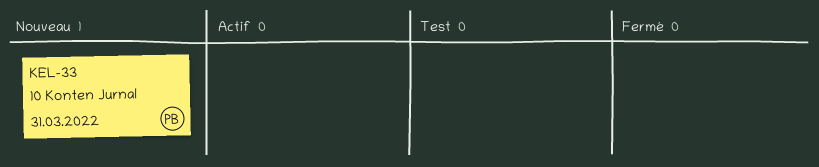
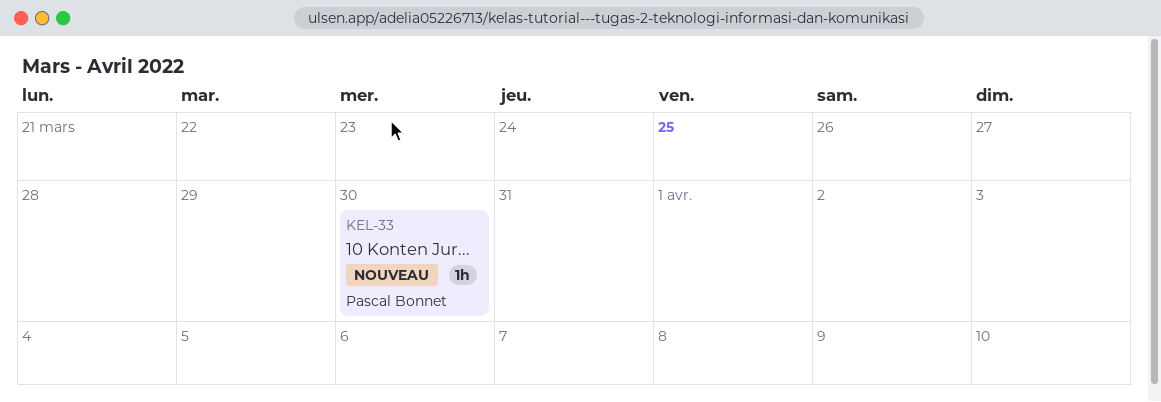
KEL-33, due: Mar 31 -> Mar 30

